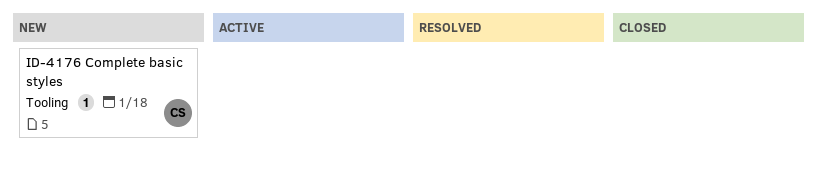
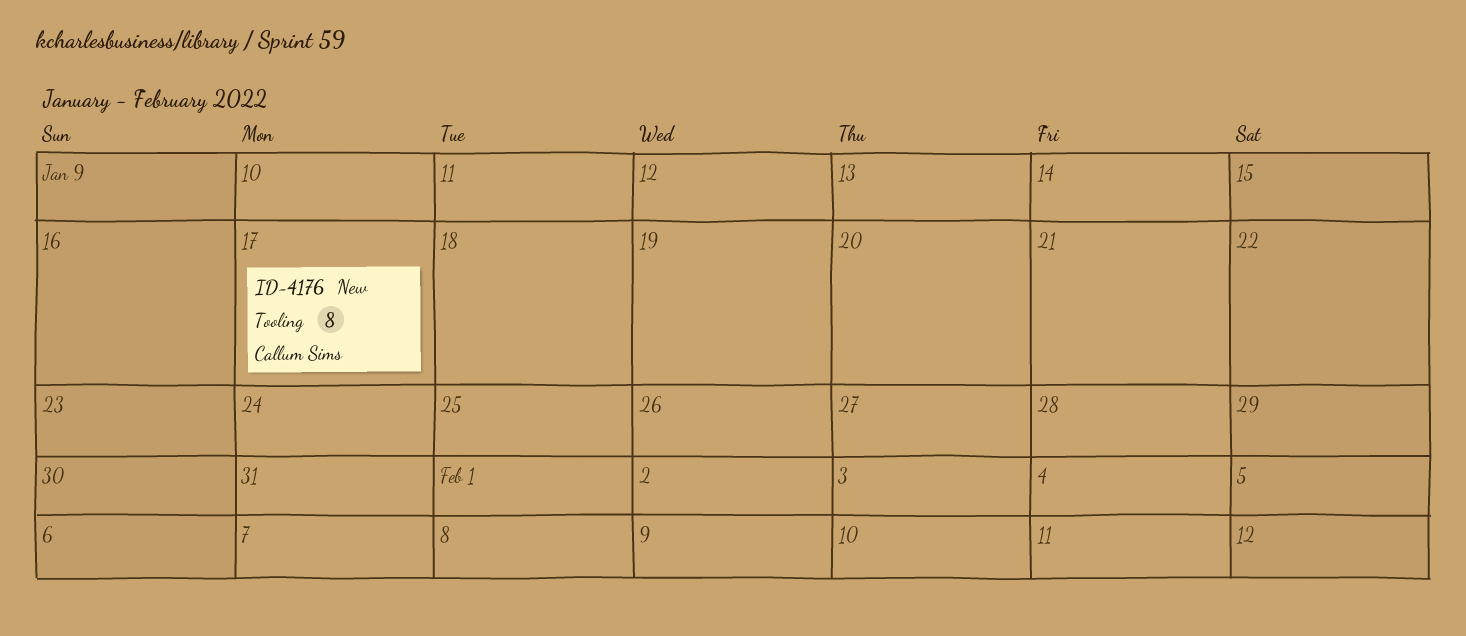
ID-4176, estimate: 1 -> 8
ID-4176, due: Jan 18 -> Jan 17

